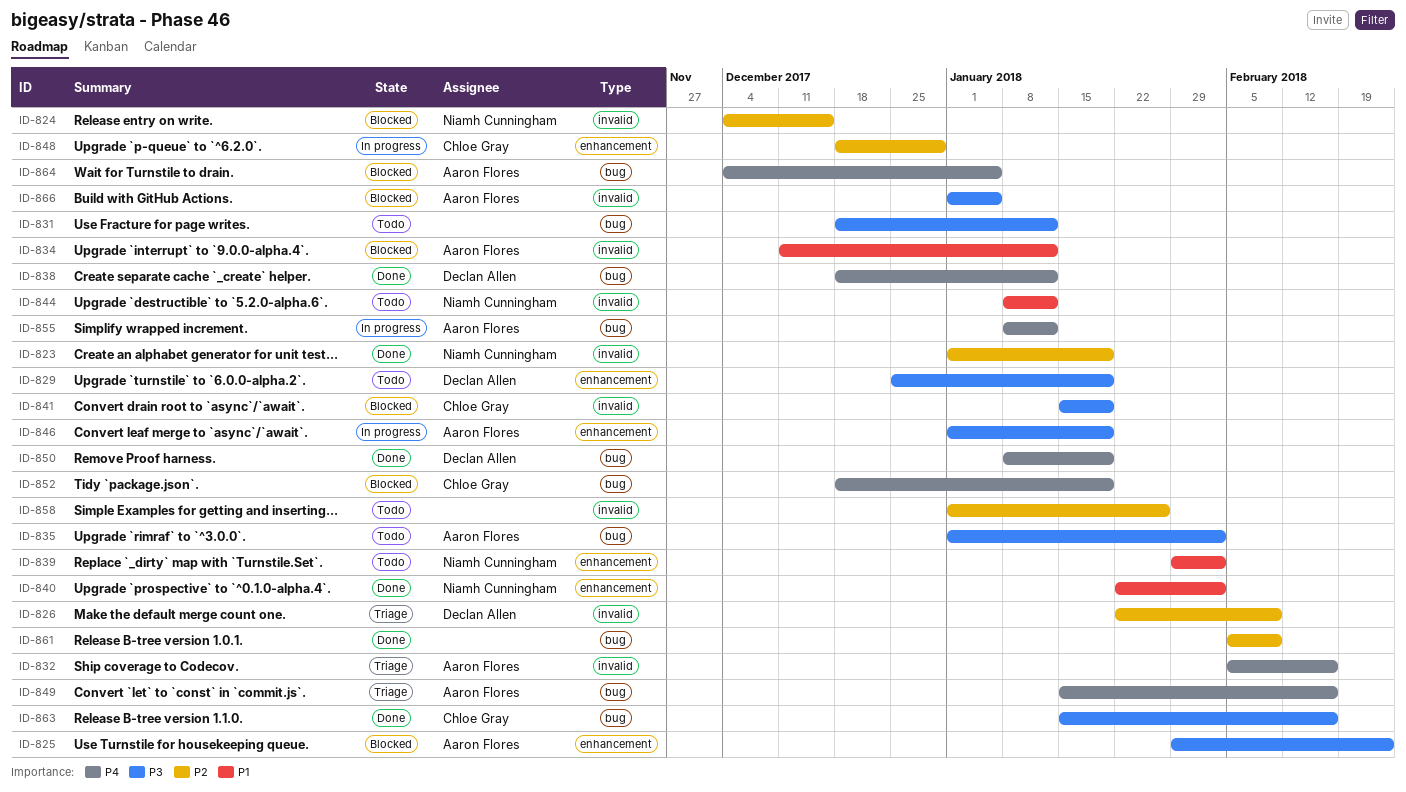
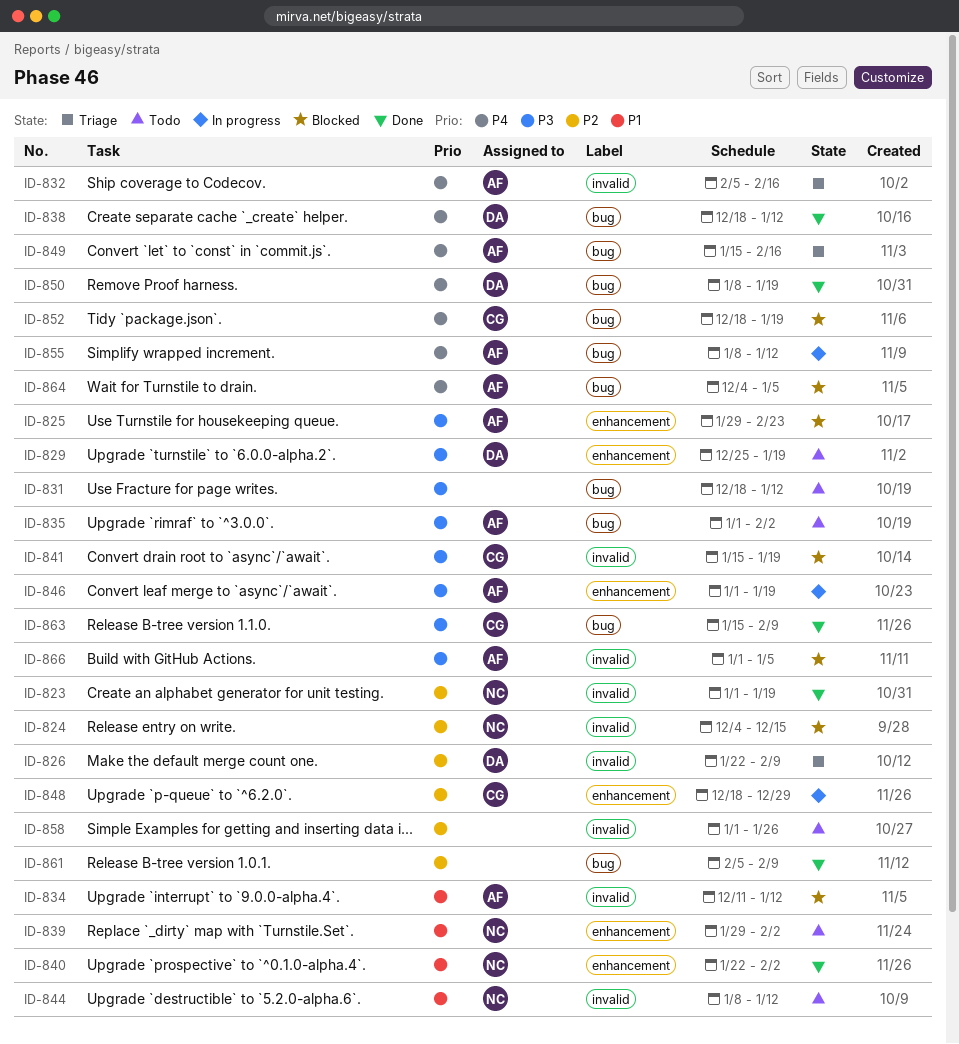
ID-863, due: Feb 16 -> Feb 9

